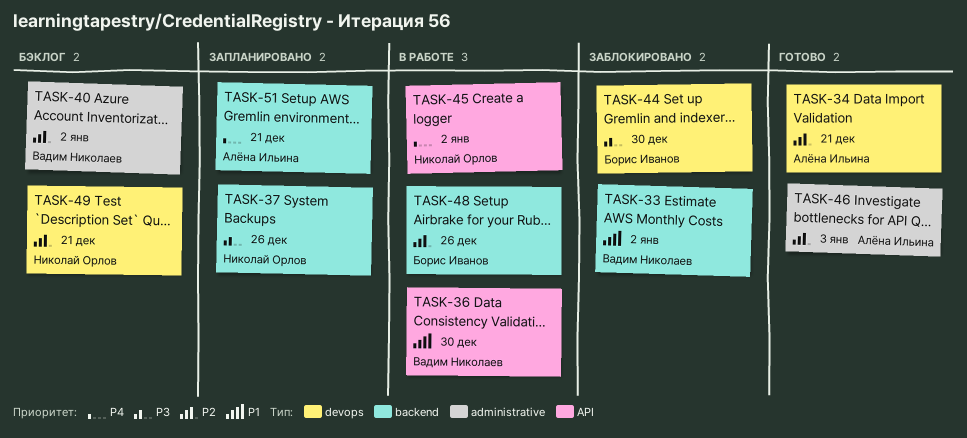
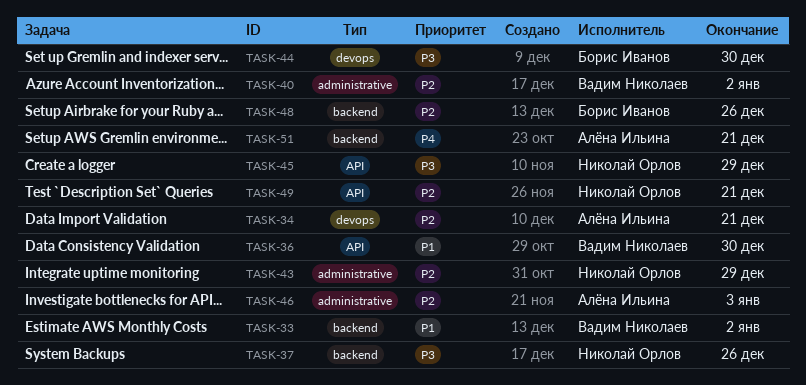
TASK-43: none -> present
TASK-45, priority: P4 -> P3
TASK-45, due: Jan 2 -> Dec 29
TASK-49, label: devops -> API

